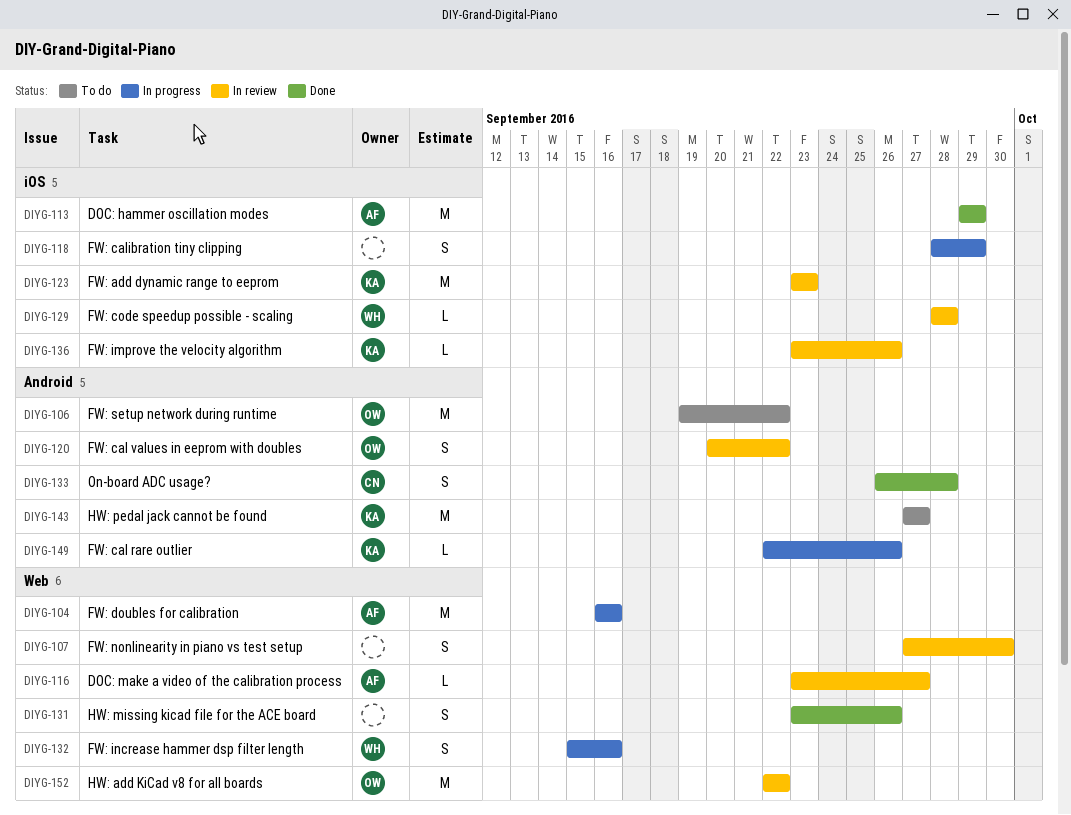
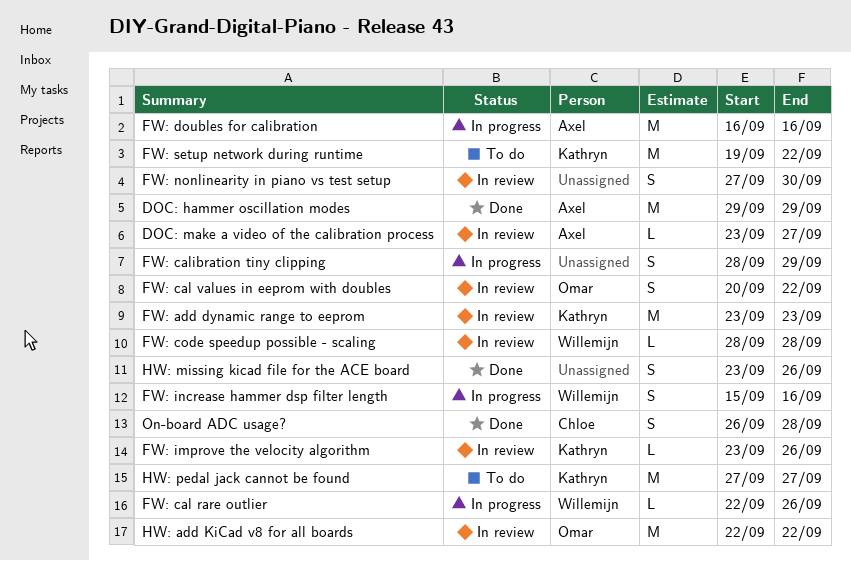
FW: cal rare outlier, owner: Kathryn -> Willemijn
FW: setup network during runtime, owner: Omar -> Kathryn

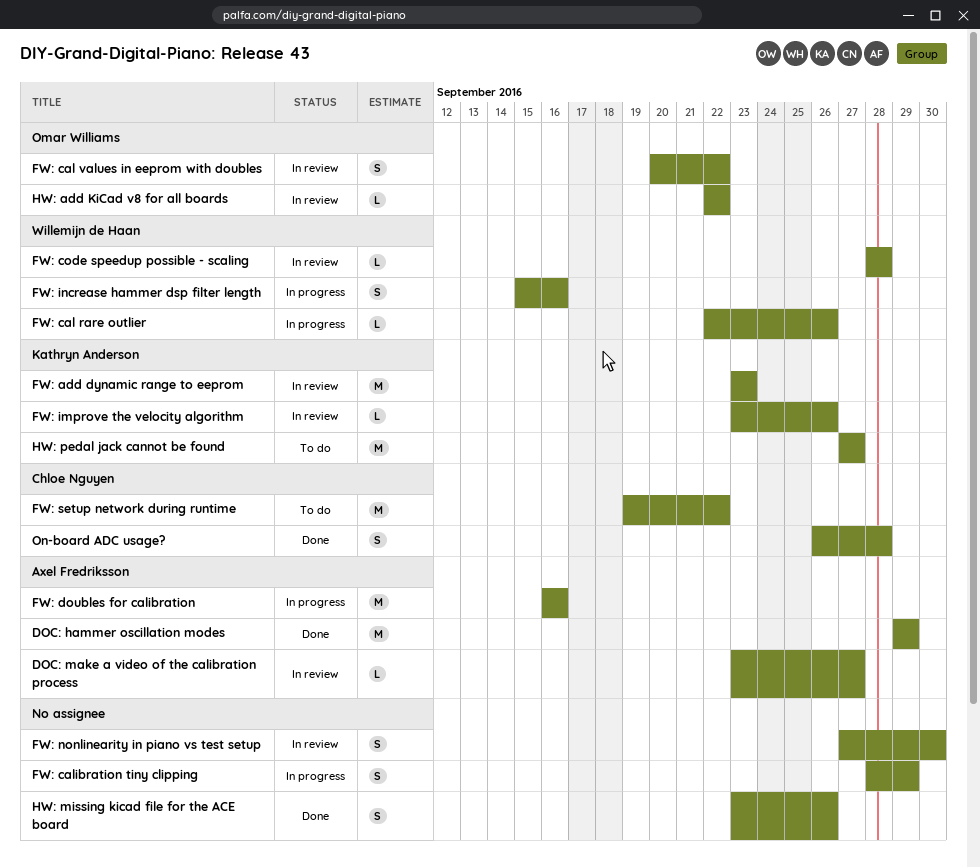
FW: setup network during runtime, owner: Kathryn Anderson -> Chloe Nguyen
HW: add KiCad v8 for all boards, estimate: M -> L

